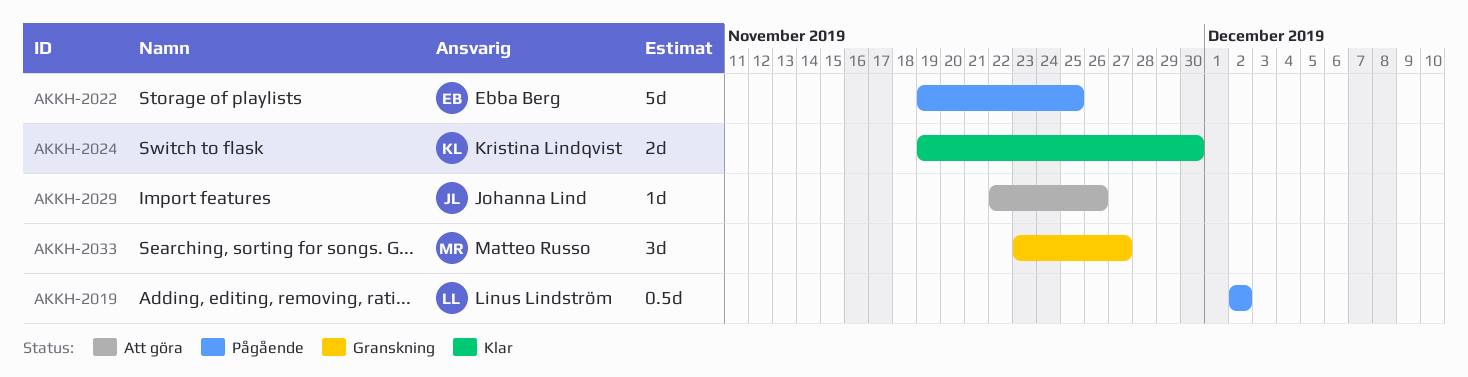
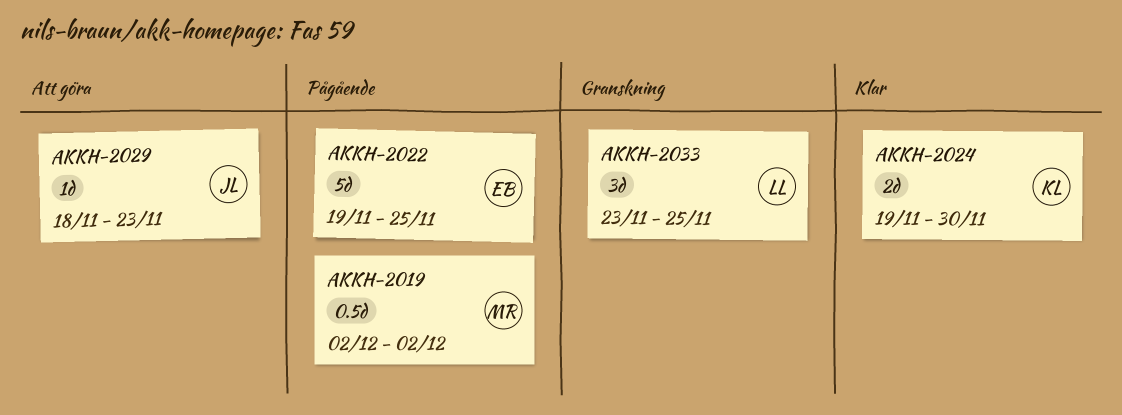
AKKH-2019, owner: Linus Lindström -> Matteo Russo
AKKH-2029, start: Nov 22 -> Nov 18
AKKH-2029, due: Nov 26 -> Nov 23
AKKH-2033, owner: Matteo Russo -> Linus Lindström
AKKH-2033, due: Nov 27 -> Nov 25

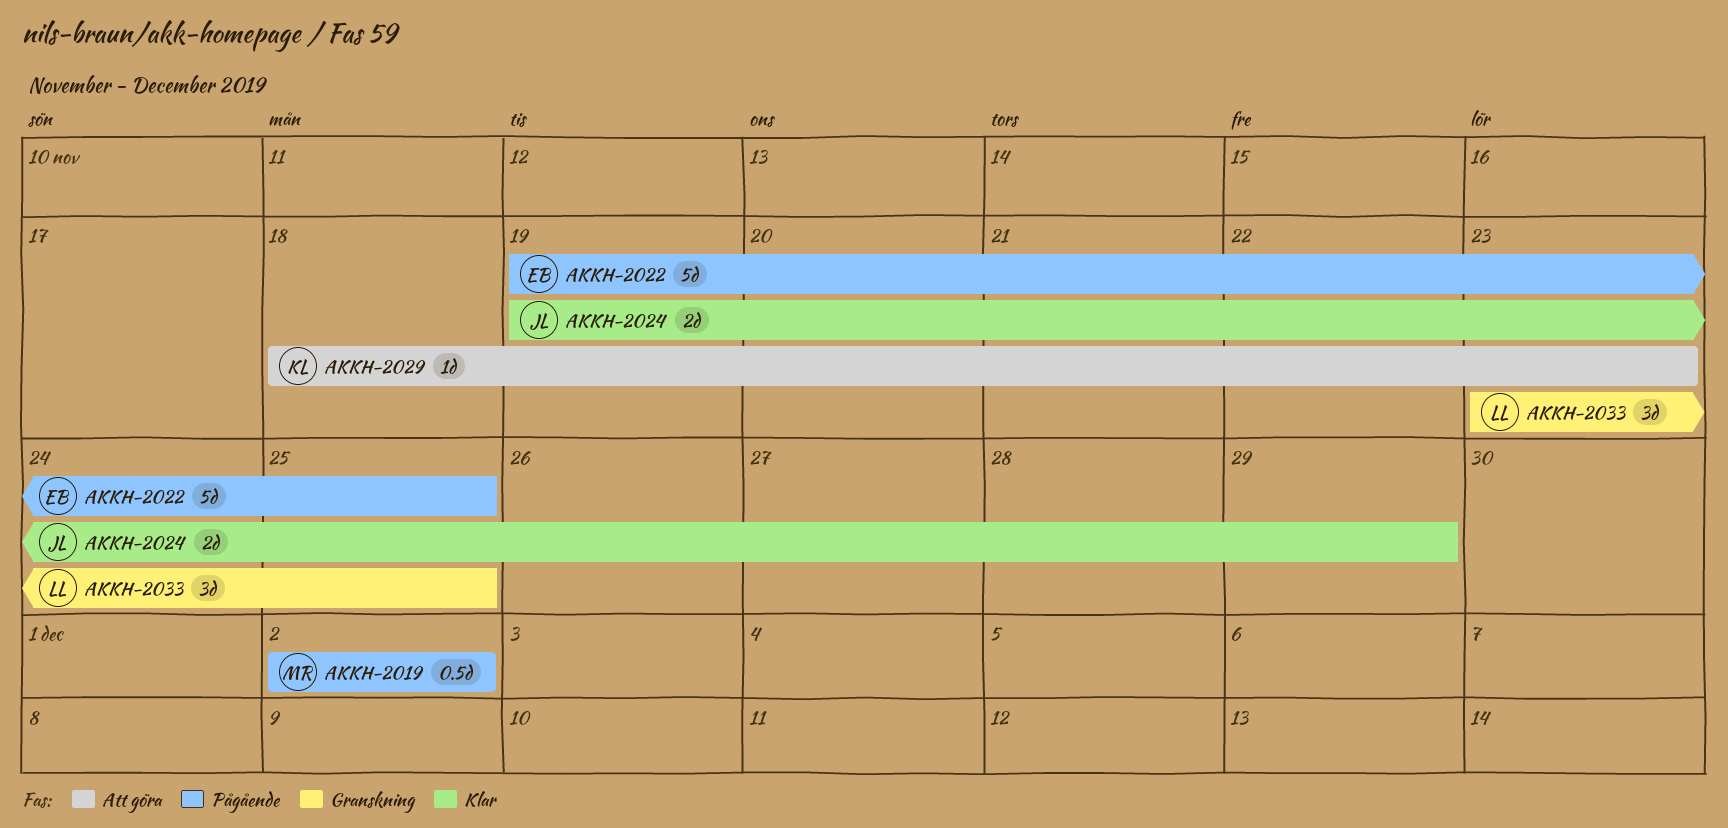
AKKH-2024, owner: KL -> JL
AKKH-2024, due: Nov 30 -> Nov 29
AKKH-2029, owner: JL -> KL

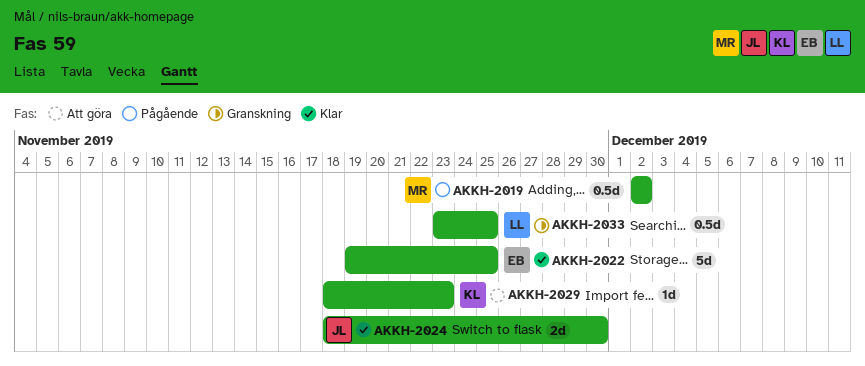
AKKH-2022, status: Pågående -> Klar
AKKH-2024, start: Nov 19 -> Nov 18
AKKH-2024, due: Nov 29 -> Nov 30
AKKH-2033, estimate: 3d -> 0.5d

